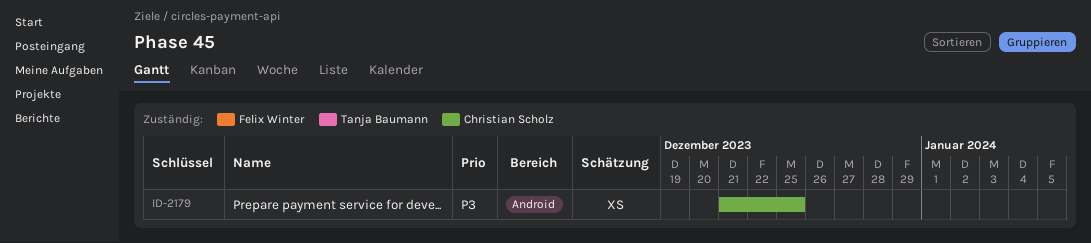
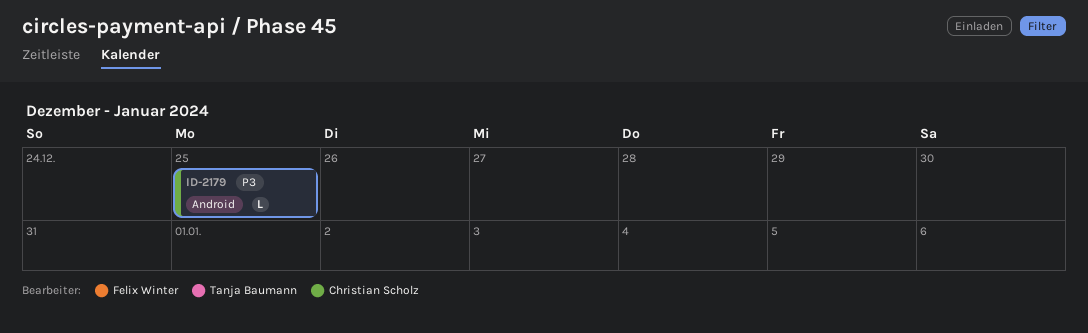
ID-2179, estimate: XS -> L

